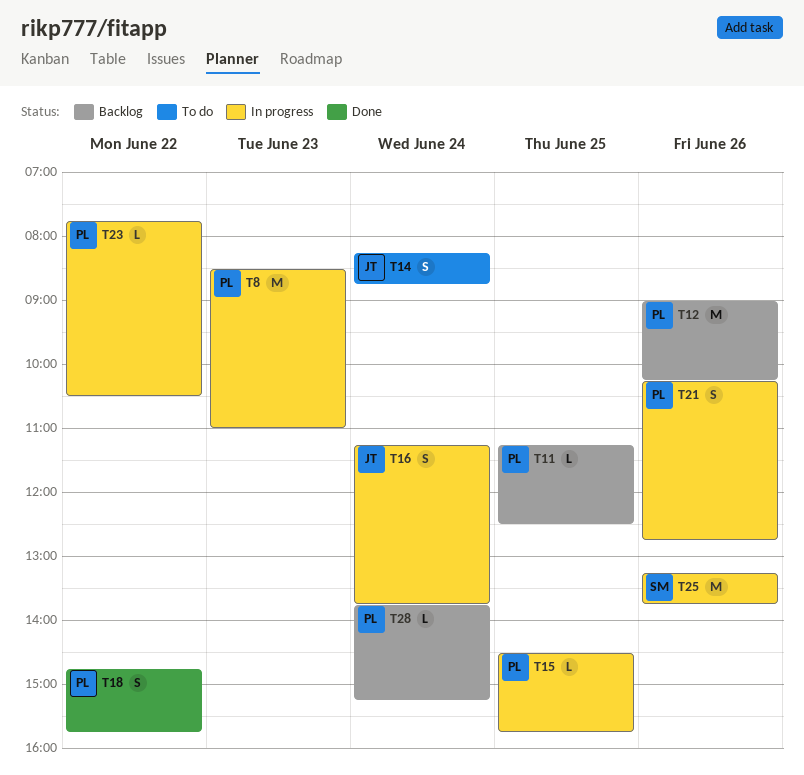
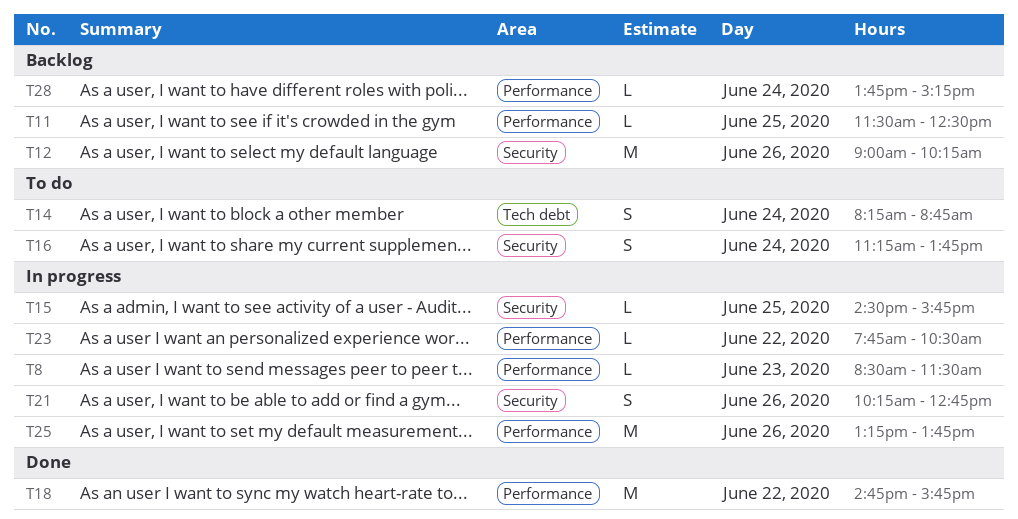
T8, estimate: M -> L
T8, ends: 11:00 -> 11:30
T11, begins: 11:15 -> 11:30
T16, status: In progress -> To do
T18, estimate: S -> M

